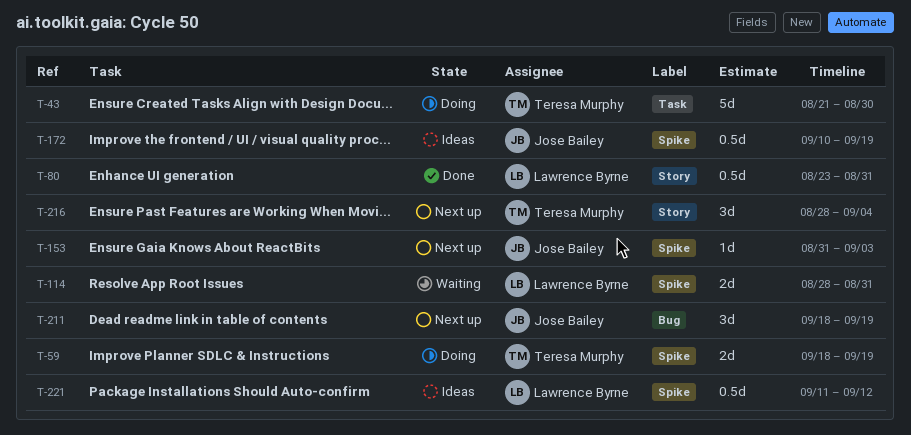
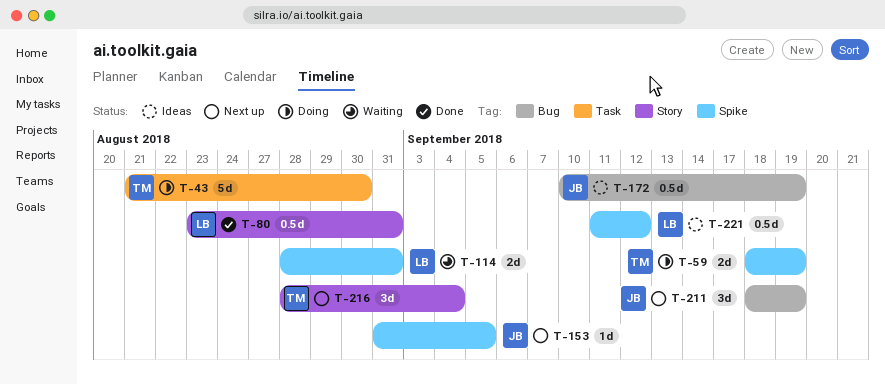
T-153, due: Sep 3 -> Sep 5
T-172, label: Spike -> Bug

